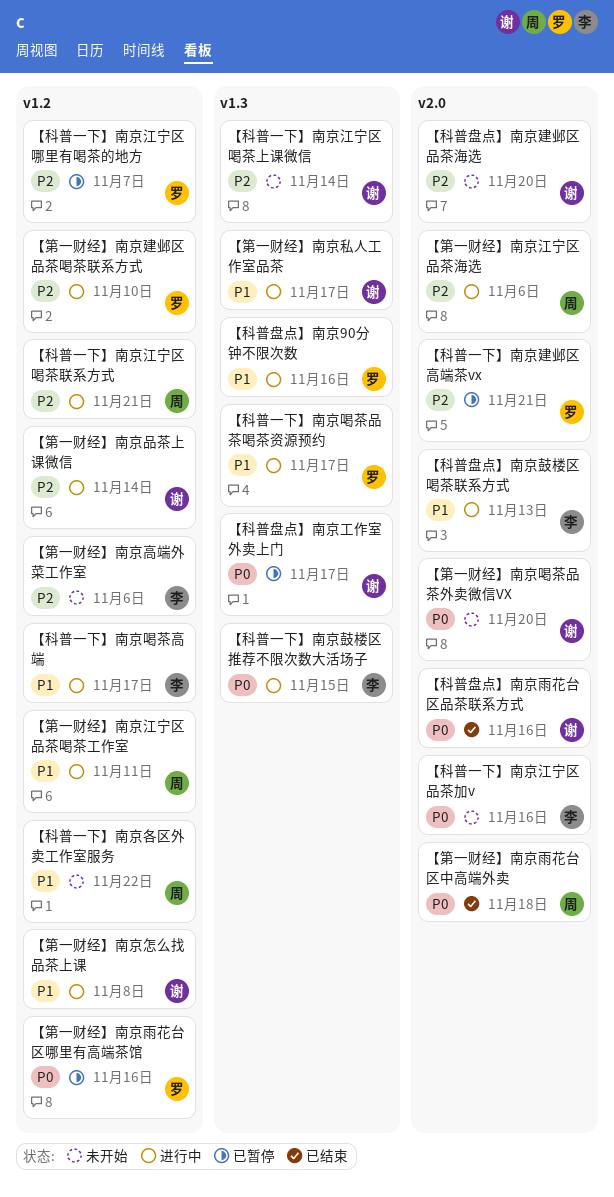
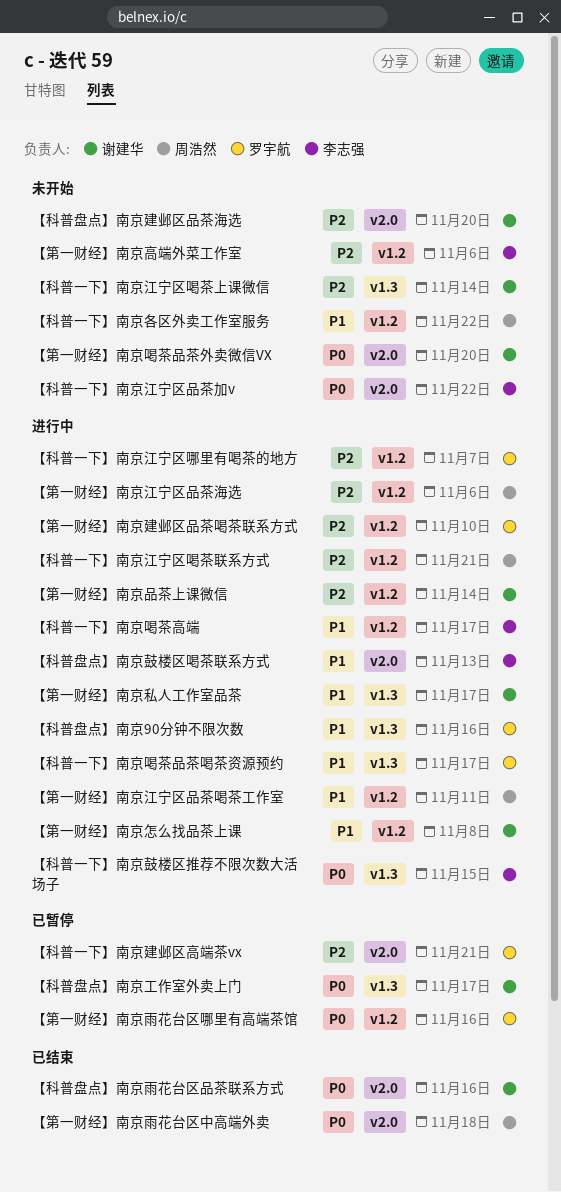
【科普一下】南京江宁区品茶加v, due: Nov 16 -> Nov 22
【科普一下】南京江宁区哪里有喝茶的地方, status: 已暂停 -> 进行中
【第一财经】南京江宁区品茶海选, label: v2.0 -> v1.2

